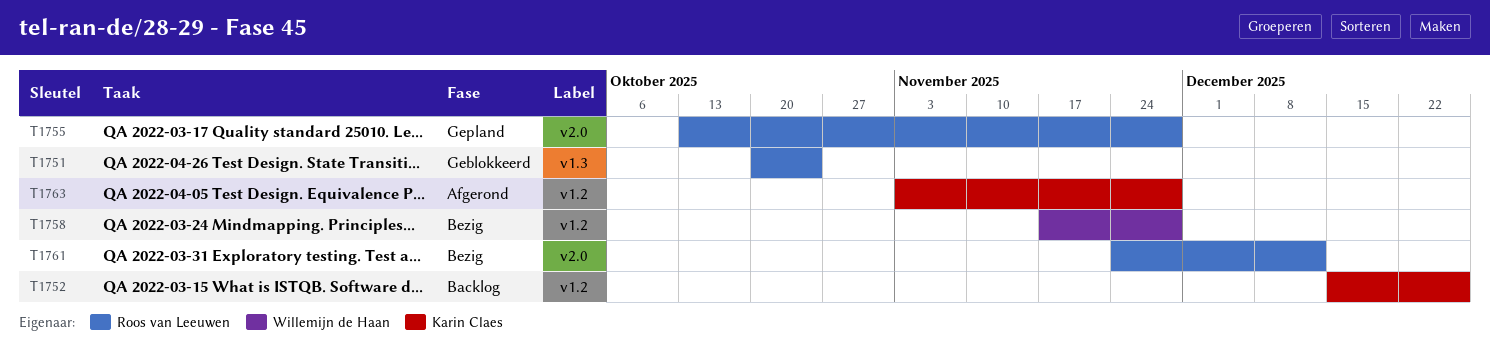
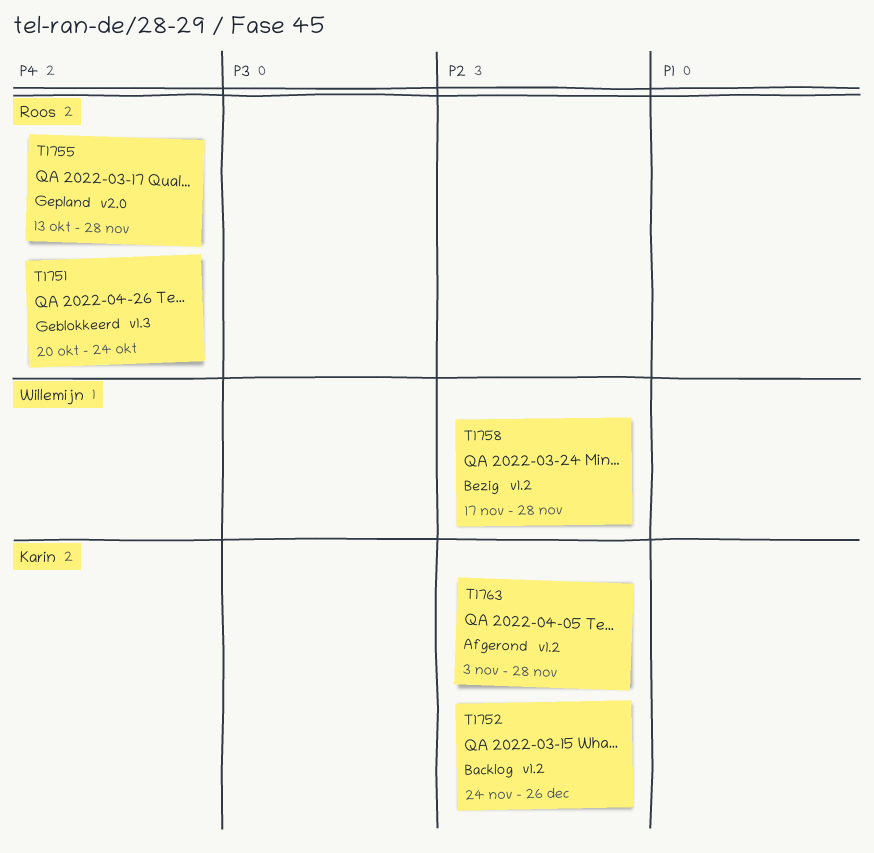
T1752, start: Dec 15 -> Nov 24
T1761: present -> none

